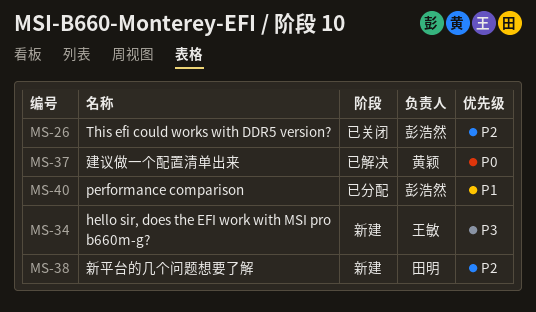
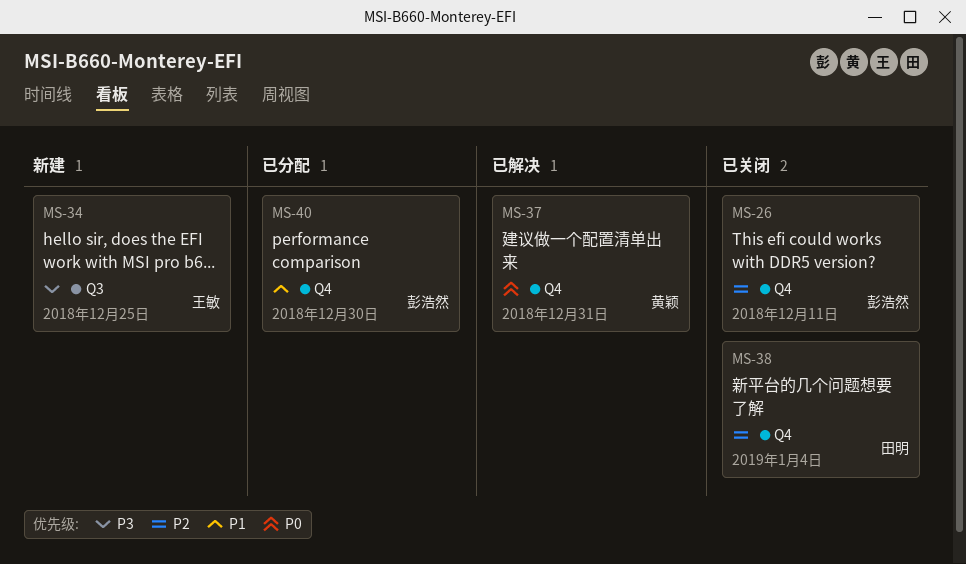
MS-38, status: 新建 -> 已关闭

